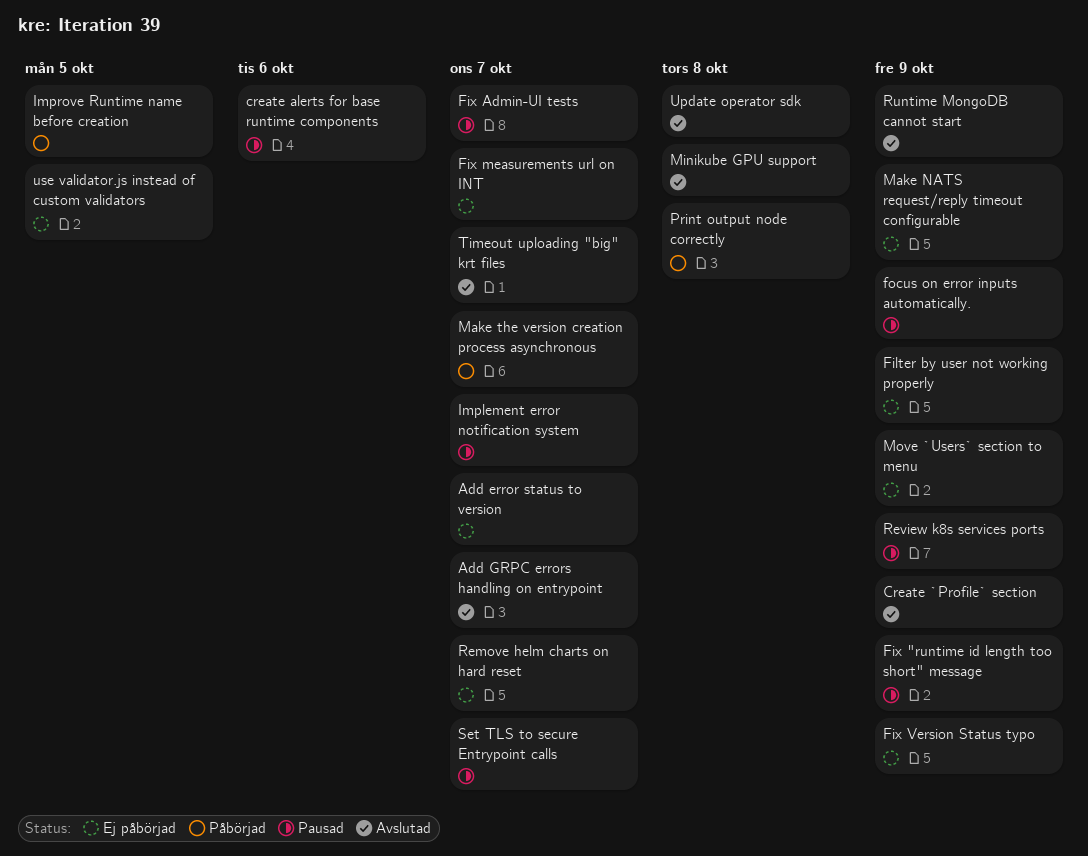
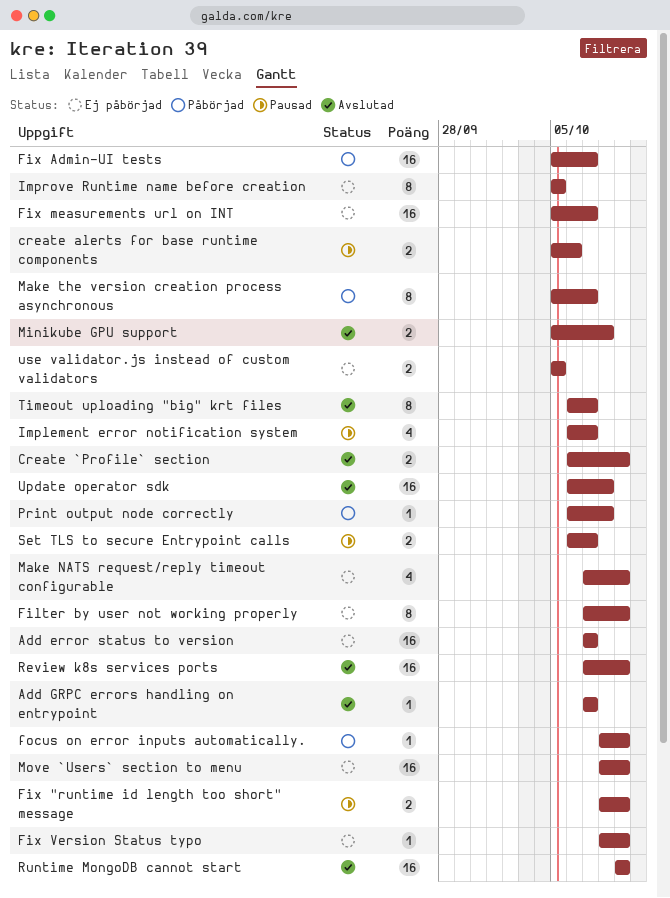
Fix Admin-UI tests, status: Pausad -> Påbörjad
focus on error inputs automatically., status: Pausad -> Påbörjad
Improve Runtime name before creation, status: Påbörjad -> Ej påbörjad
Remove helm charts on hard reset: present -> none
Review k8s services ports, status: Pausad -> Avslutad

